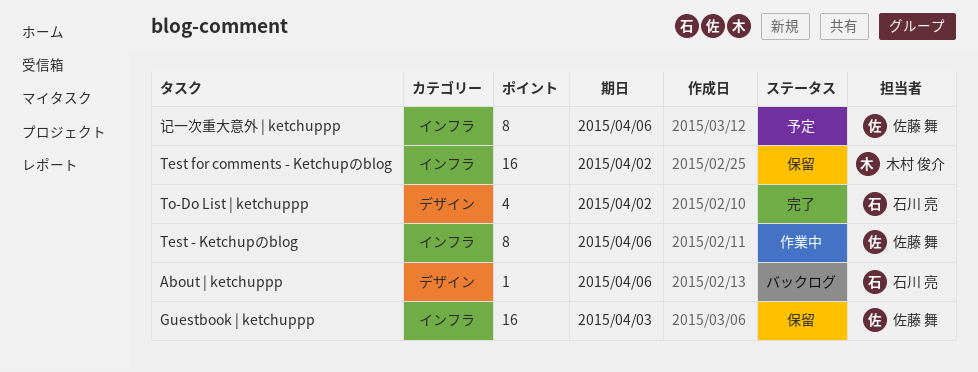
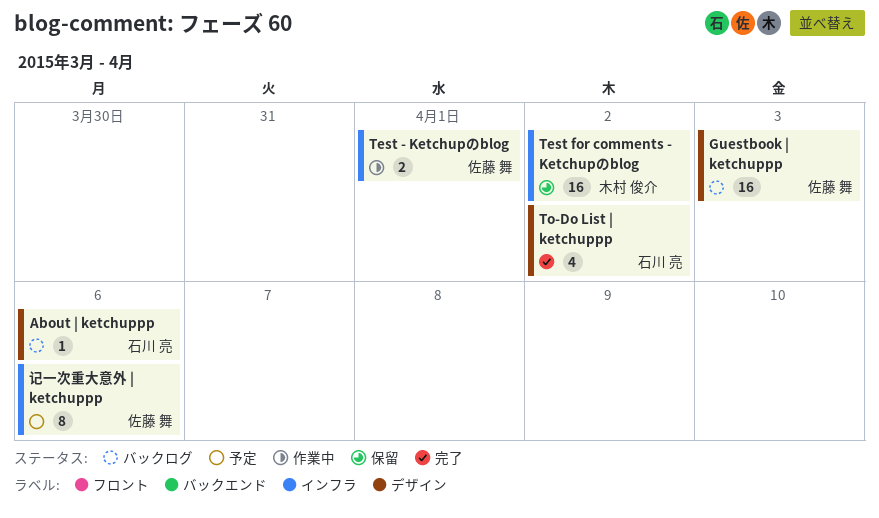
Guestbook | ketchuppp, status: 保留 -> バックログ
Guestbook | ketchuppp, label: インフラ -> デザイン
Test - Ketchupのblog, estimate: 8 -> 2
Test - Ketchupのblog, due: Apr 6 -> Apr 1

